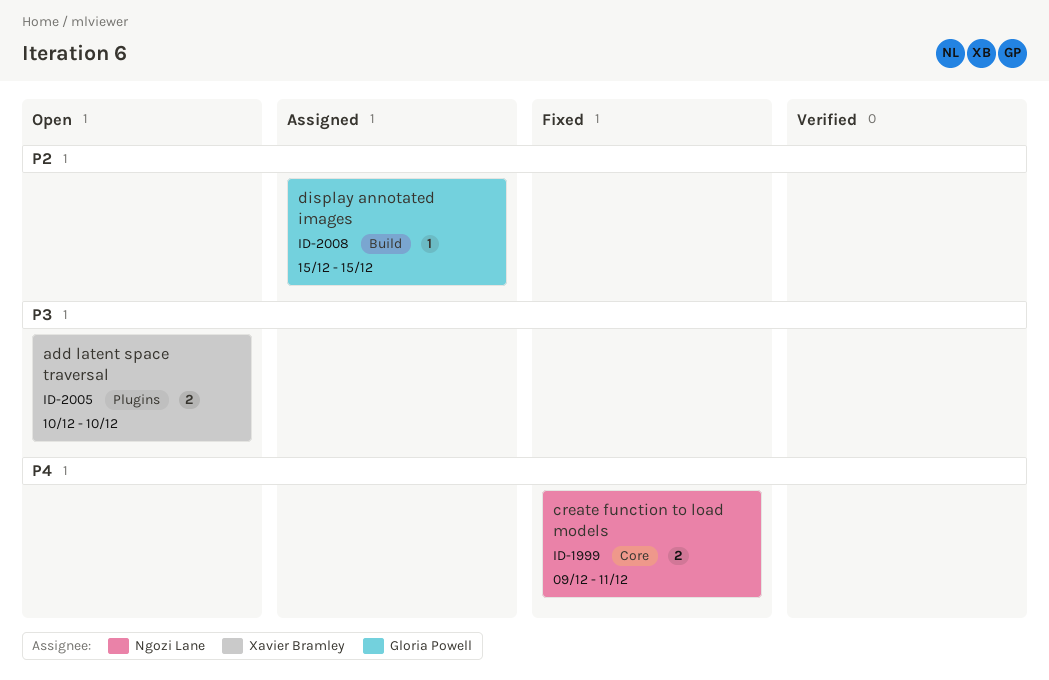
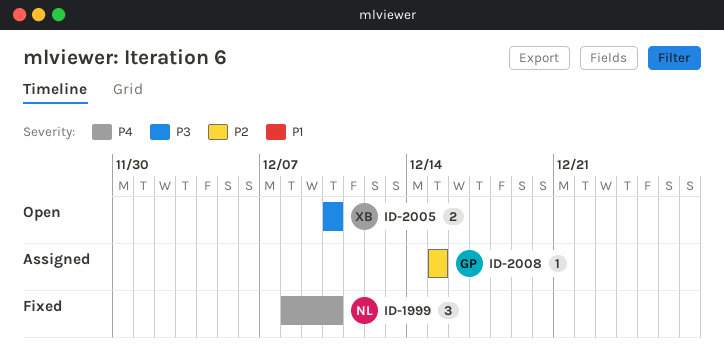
ID-1999, estimate: 2 -> 3
ID-1999, start: Dec 9 -> Dec 8
ID-1999, due: Dec 11 -> Dec 10

